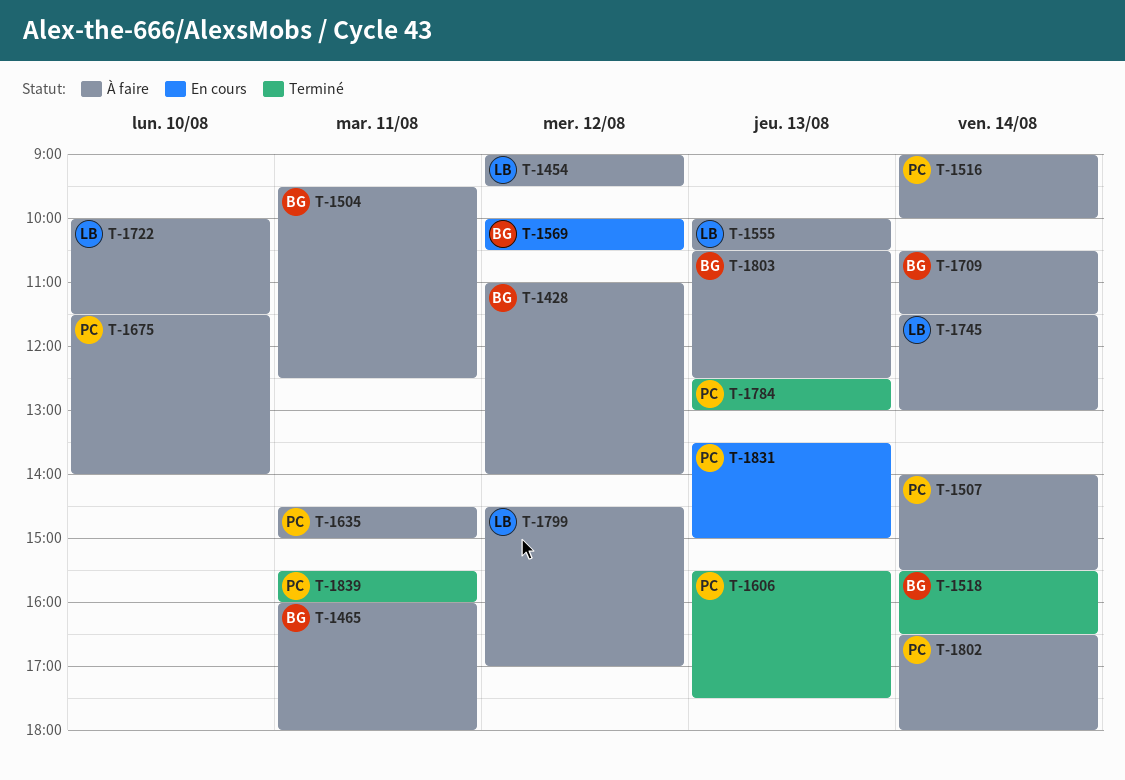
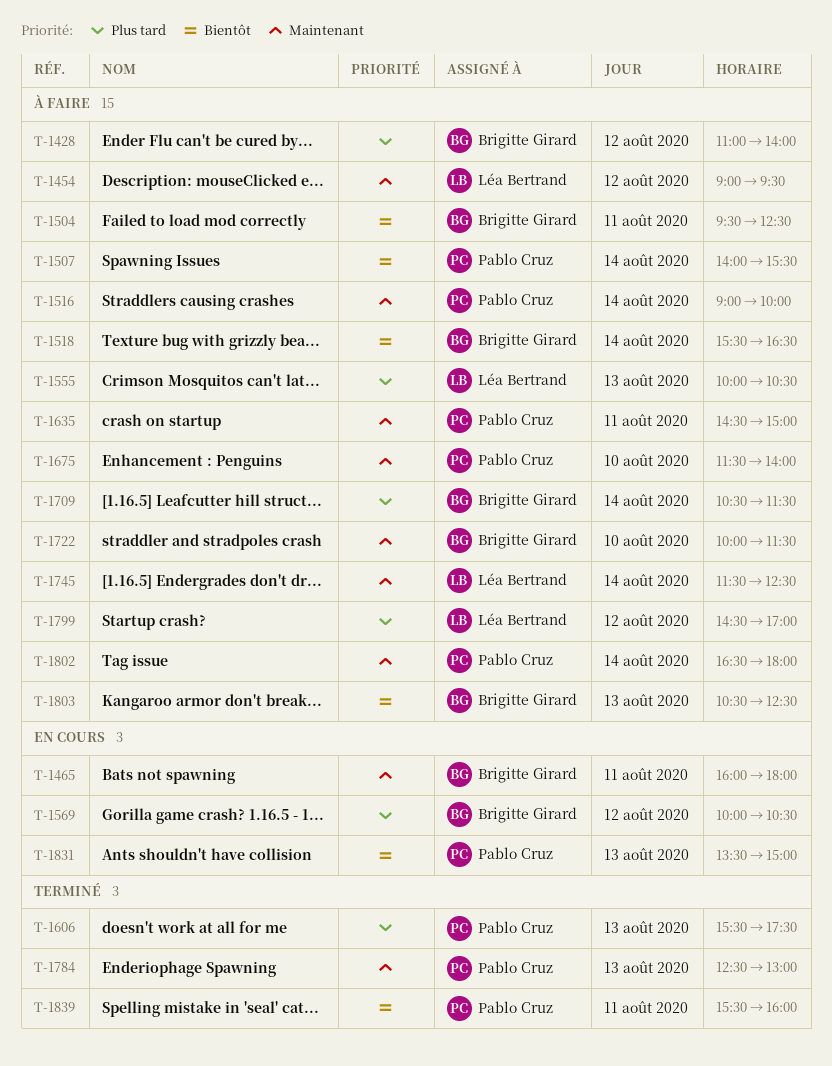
T-1465, status: À faire -> En cours
T-1518, status: Terminé -> À faire
T-1722, owner: Léa Bertrand -> Brigitte Girard
T-1745, ends: 13:00 -> 12:30

